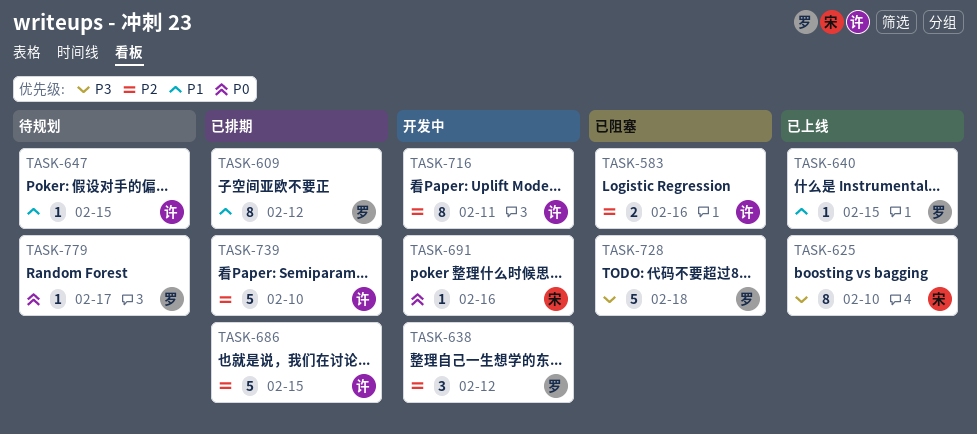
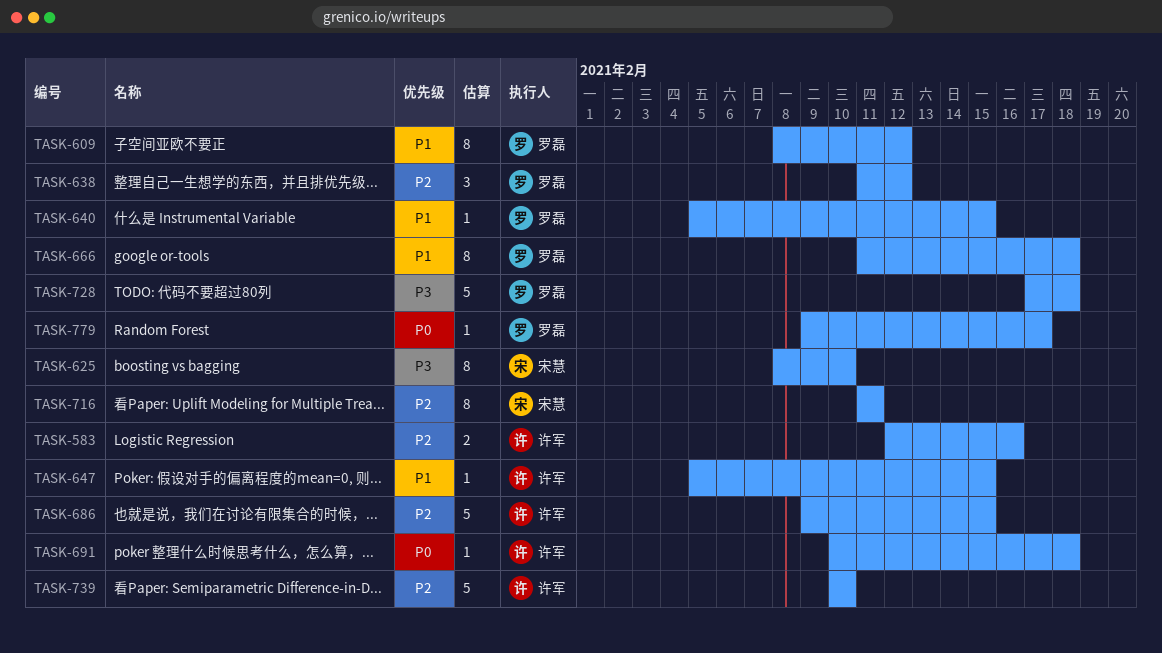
TASK-666: none -> present
TASK-691, owner: 宋慧 -> 许军
TASK-691, due: Feb 16 -> Feb 18
TASK-716, owner: 许军 -> 宋慧

